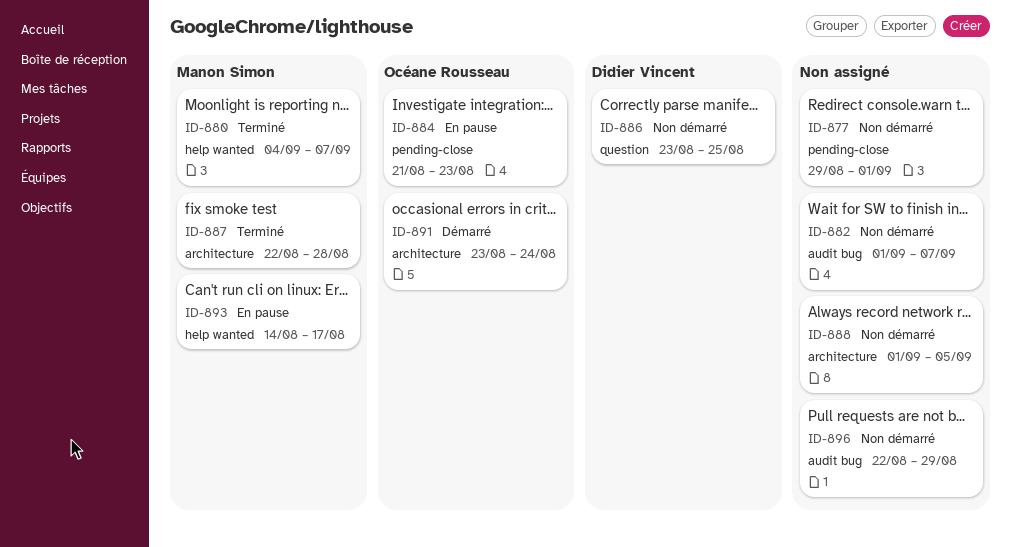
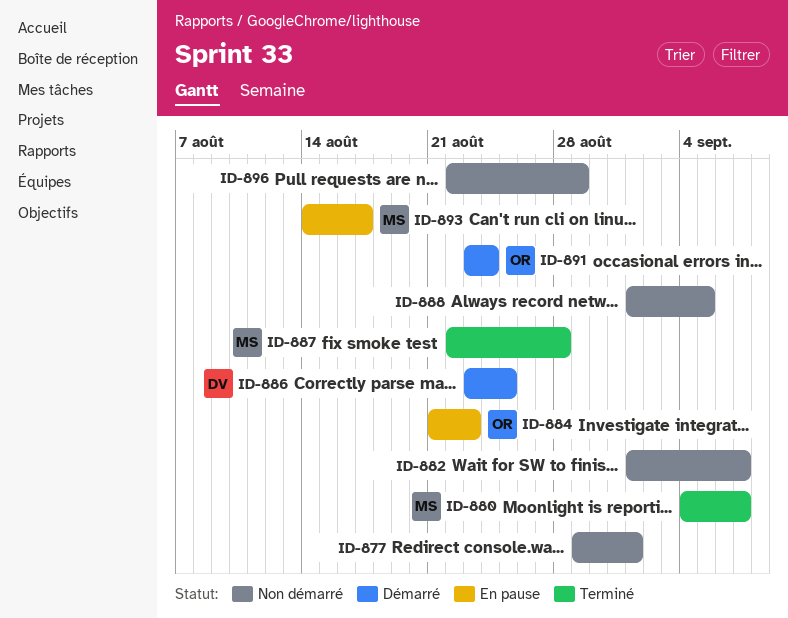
ID-886, status: Non démarré -> Démarré

